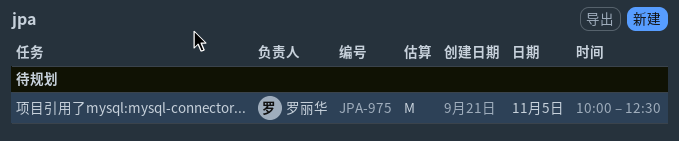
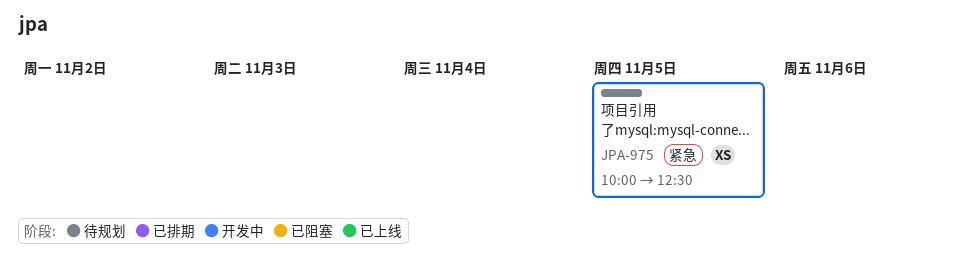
JPA-975, estimate: M -> XS

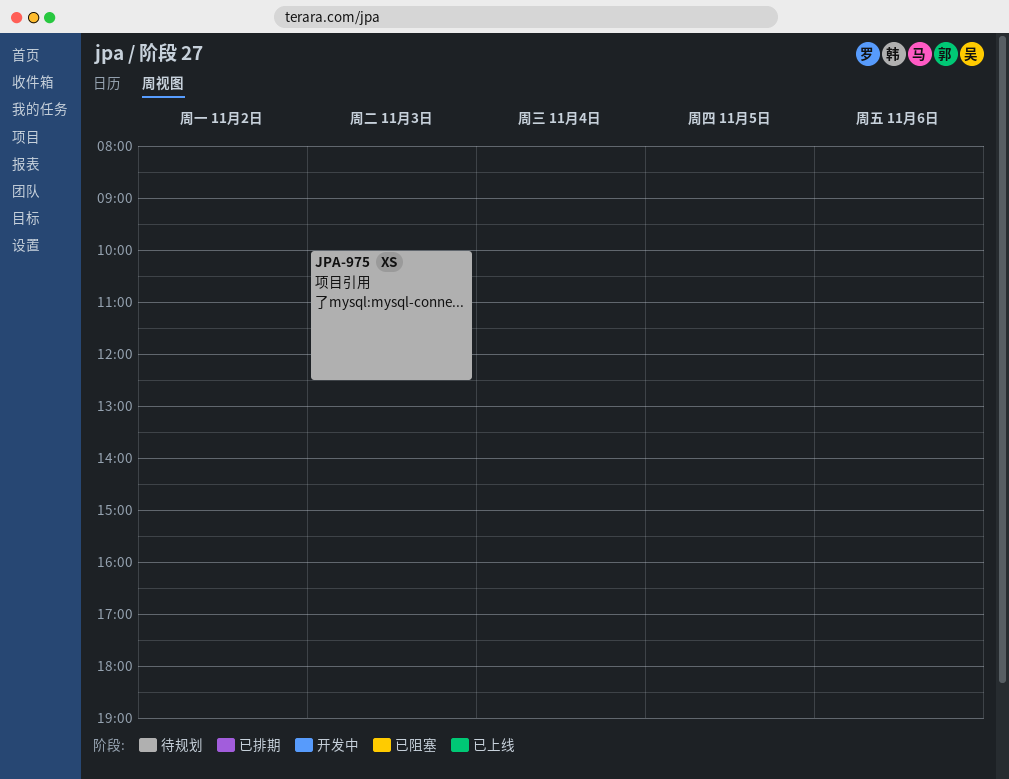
JPA-975, day: Nov 5 -> Nov 3

